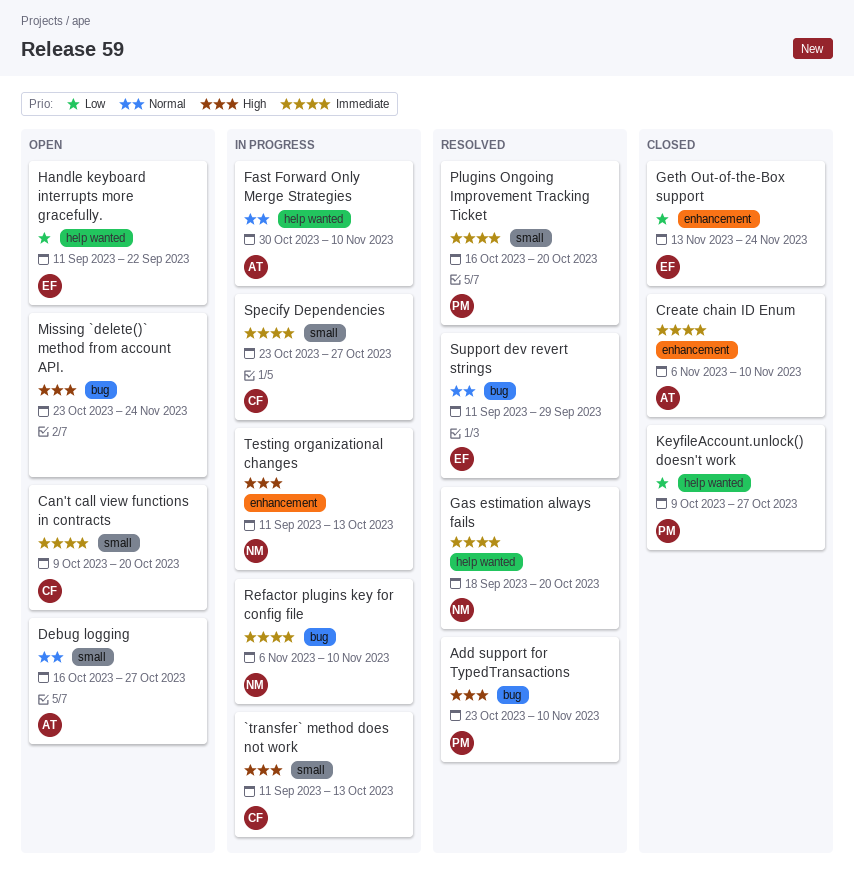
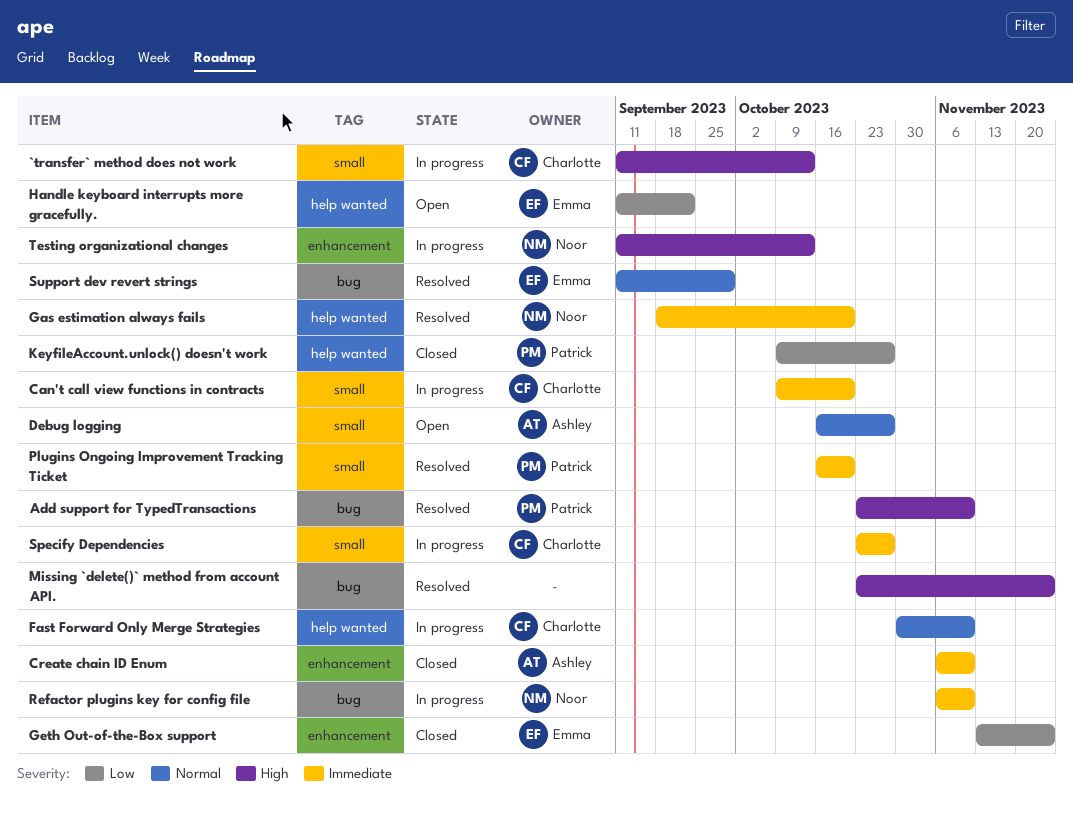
Can't call view functions in contracts, status: Open -> In progress
Fast Forward Only Merge Strategies, owner: Ashley -> Charlotte
Missing `delete()` method from account API., status: Open -> Resolved

